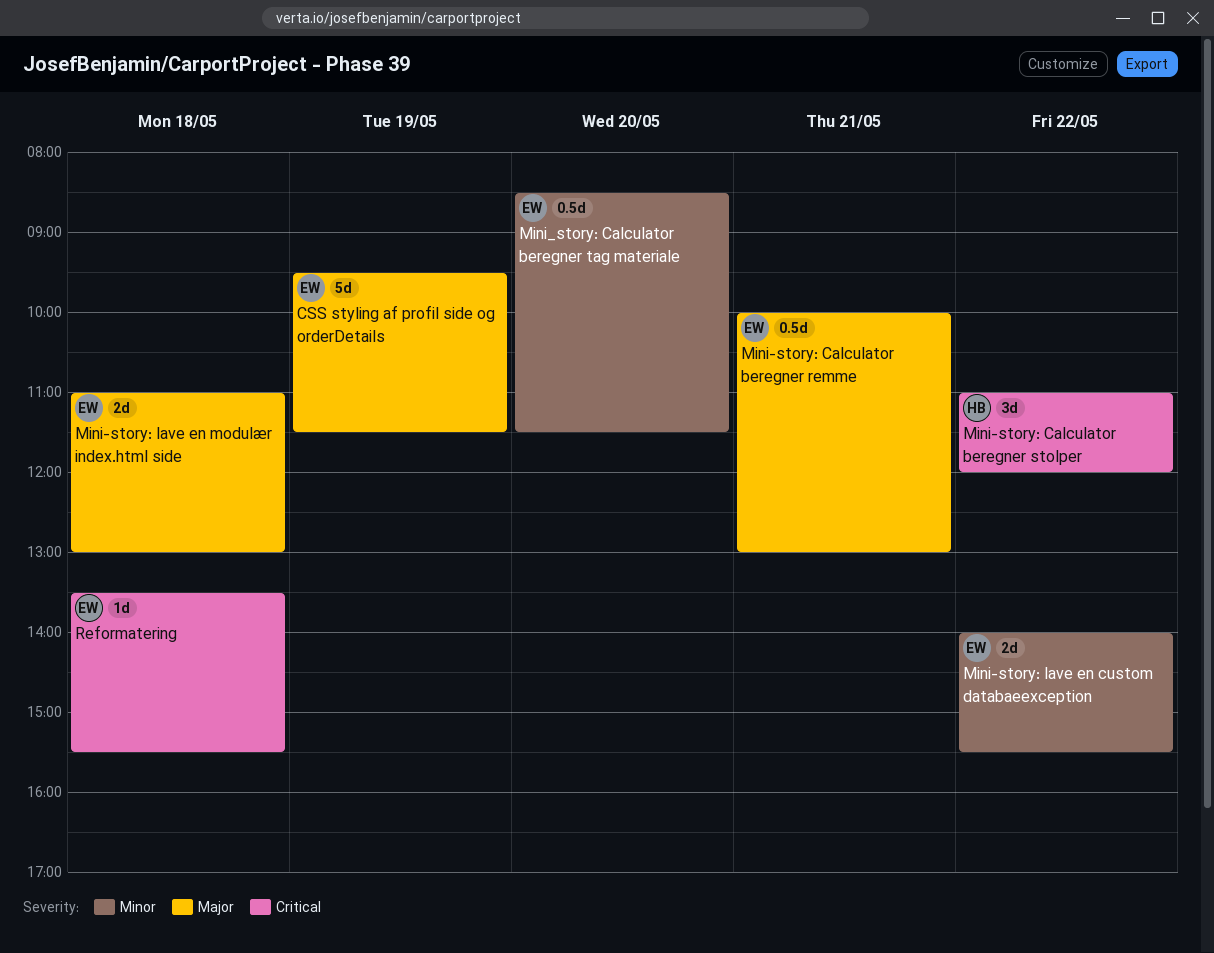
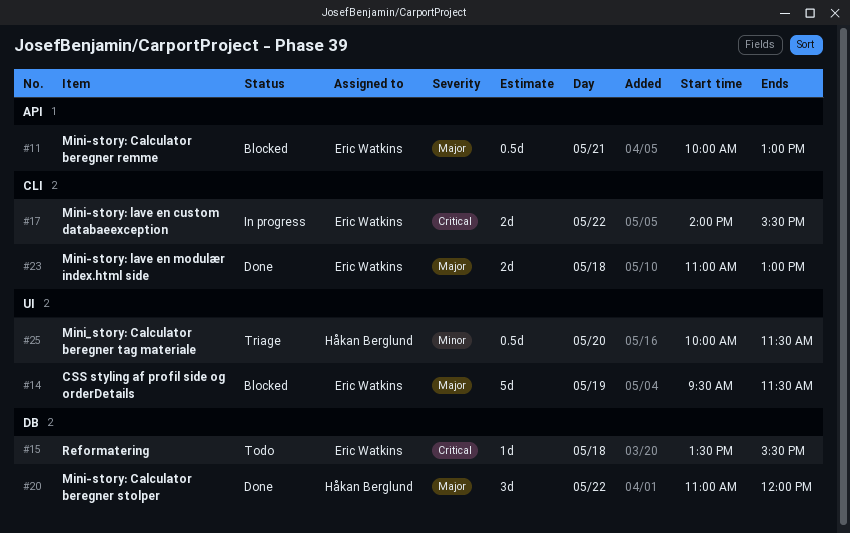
Mini-story: Calculator beregner stolper, priority: Critical -> Major
Mini-story: lave en custom databaeexception, priority: Minor -> Critical
Mini_story: Calculator beregner tag materiale, owner: Eric Watkins -> Håkan Berglund
Mini_story: Calculator beregner tag materiale, begins: 08:30 -> 10:00

